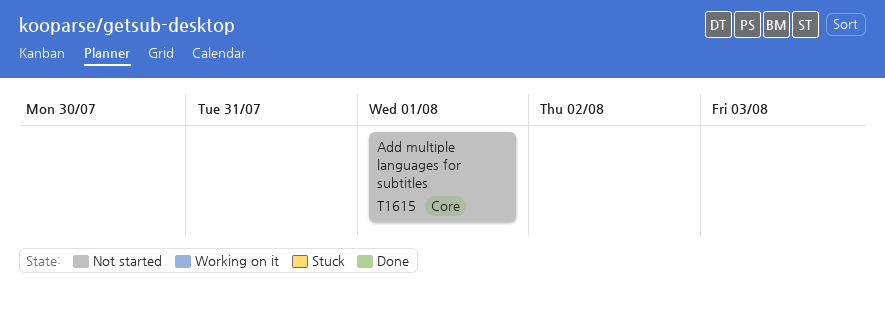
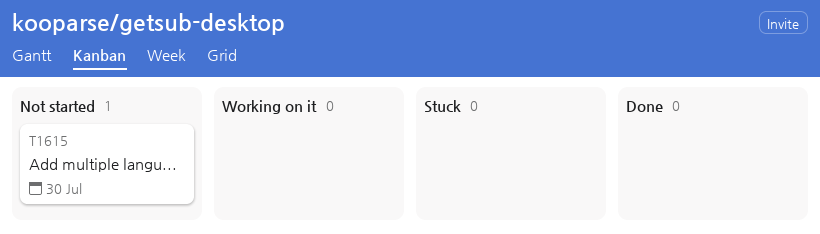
T1615, due: Aug 1 -> Jul 30

